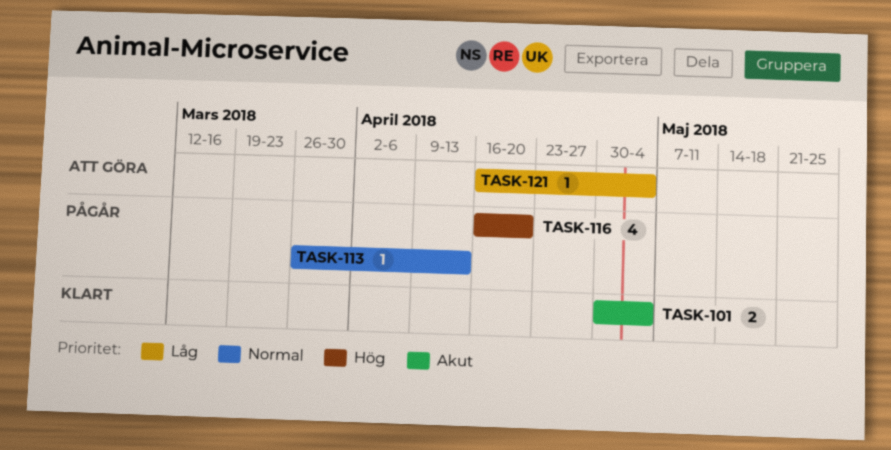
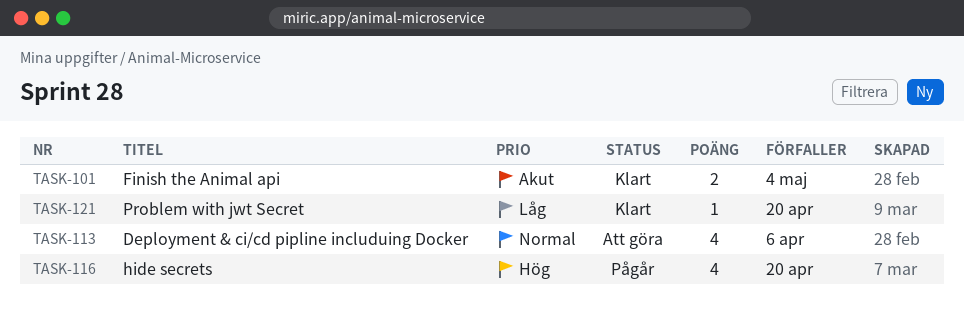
TASK-113, status: Pågår -> Att göra
TASK-113, estimate: 1 -> 4
TASK-113, due: Apr 13 -> Apr 6
TASK-121, status: Att göra -> Klart
TASK-121, due: May 4 -> Apr 20

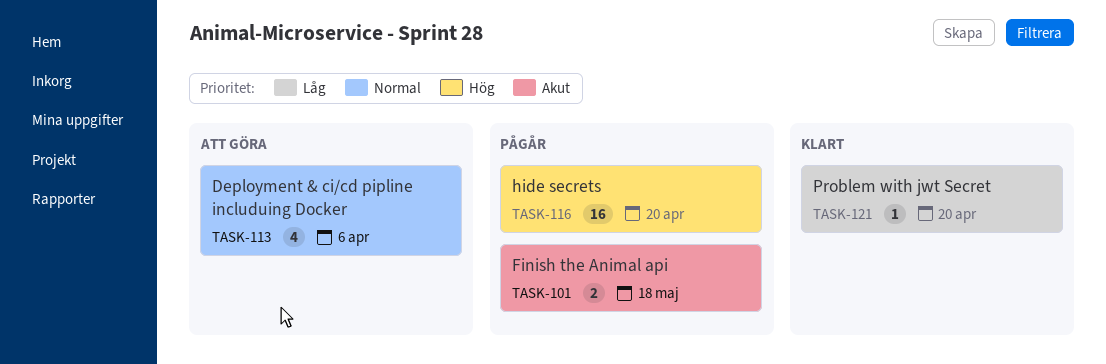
TASK-101, status: Klart -> Pågår
TASK-101, due: May 4 -> May 18
TASK-116, estimate: 4 -> 16

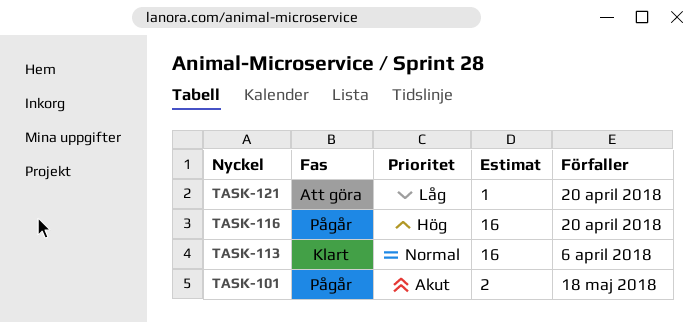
TASK-113, status: Att göra -> Klart
TASK-113, estimate: 4 -> 16
TASK-121, status: Klart -> Att göra

